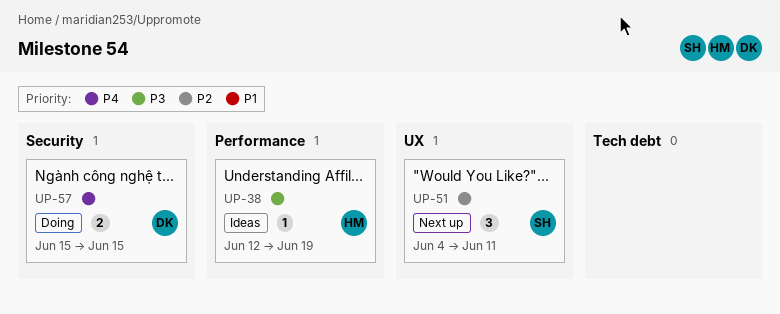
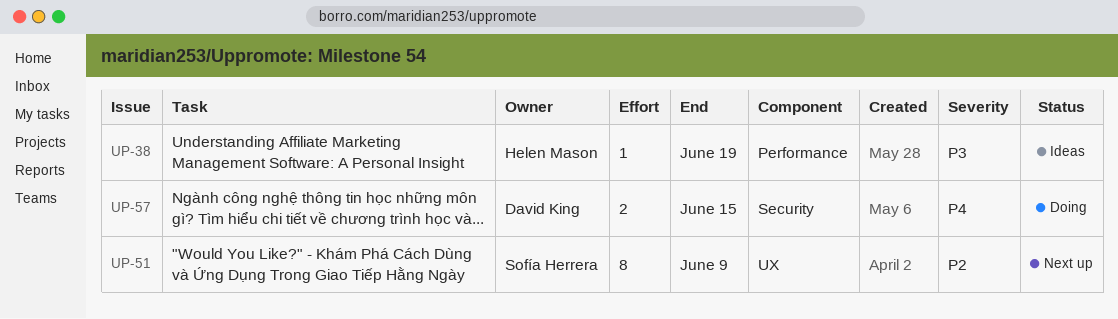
UP-51, estimate: 3 -> 8
UP-51, due: Jun 11 -> Jun 9

